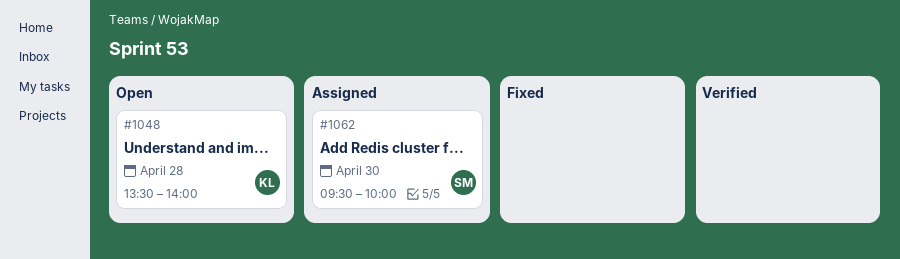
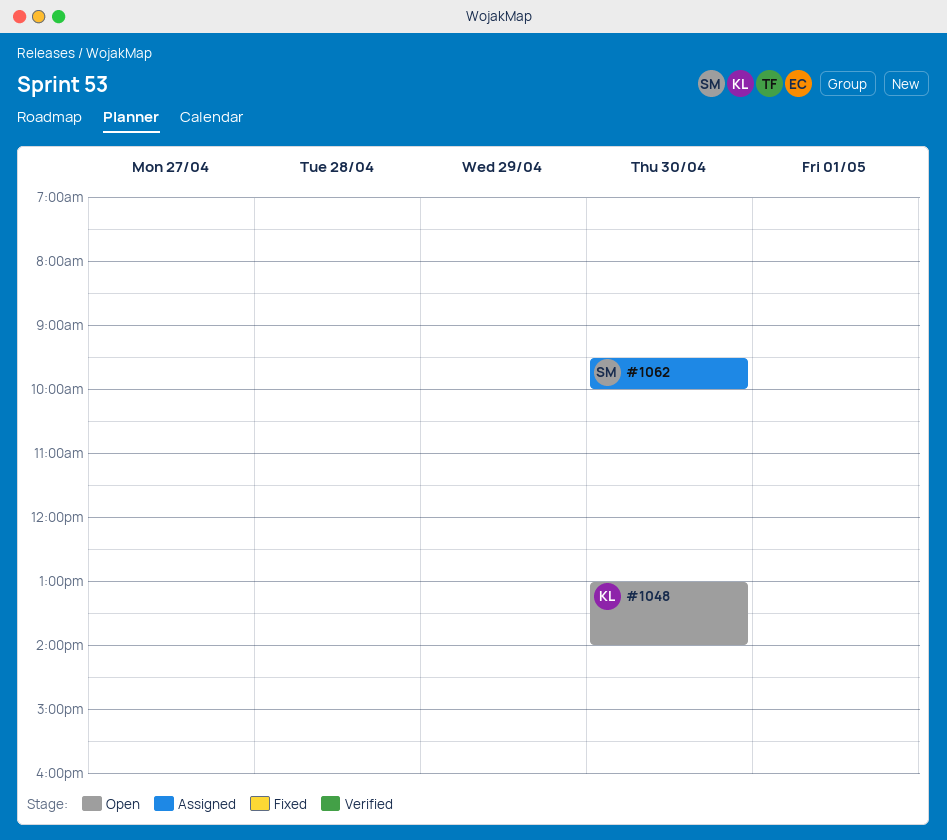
#1048, day: Apr 28 -> Apr 30
#1048, begins: 13:30 -> 13:00

